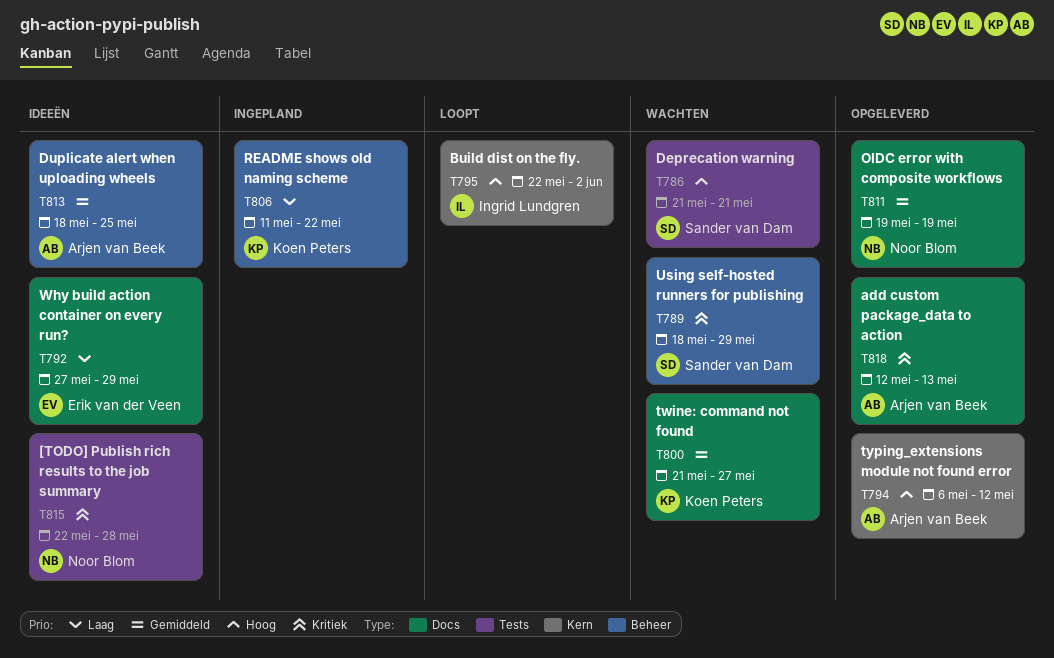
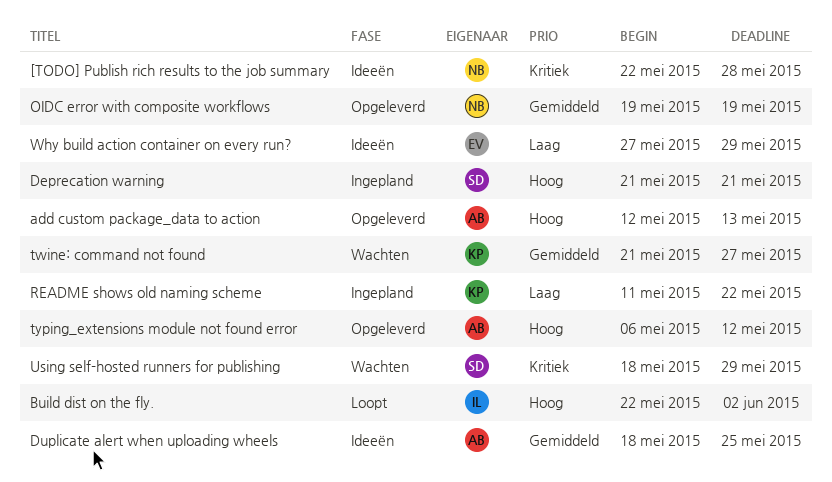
add custom package_data to action, priority: Kritiek -> Hoog
Deprecation warning, status: Wachten -> Ingepland

